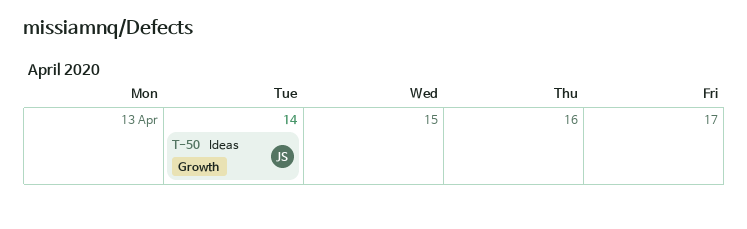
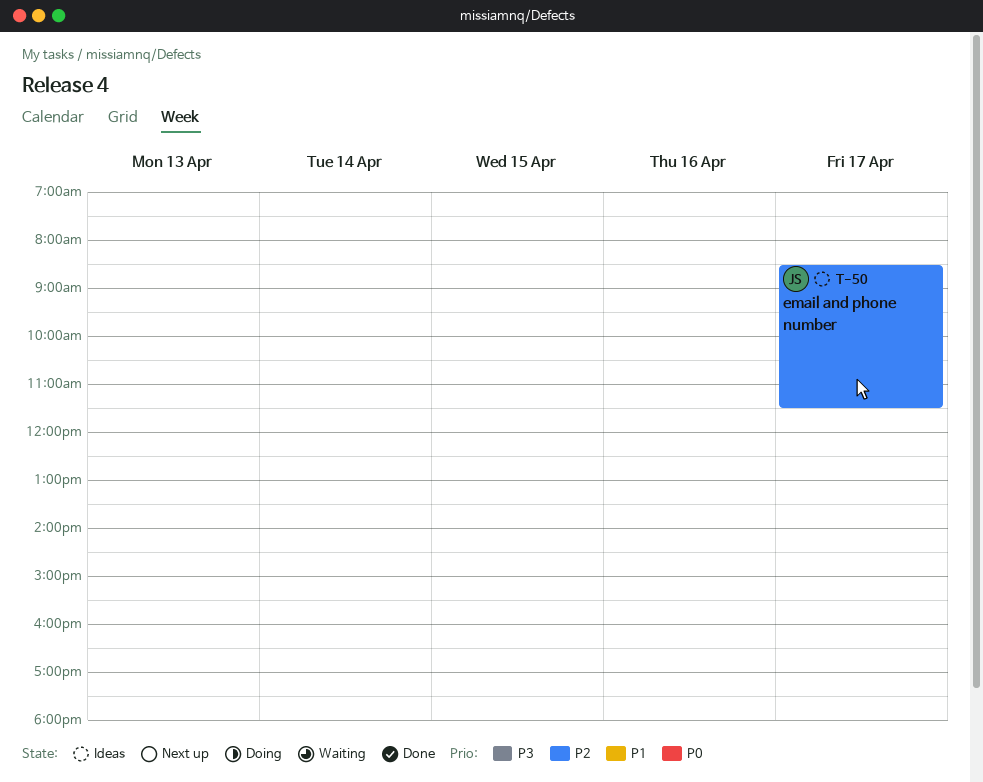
T-50, day: Apr 14 -> Apr 17

